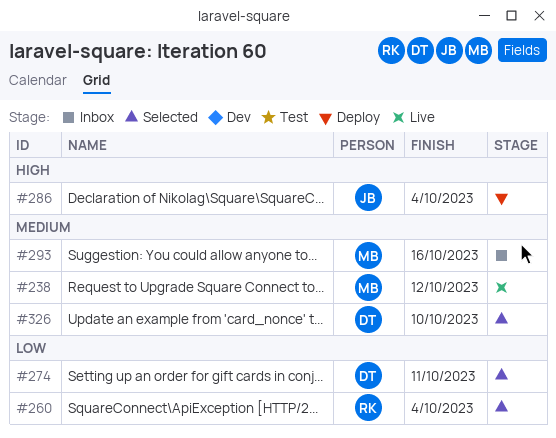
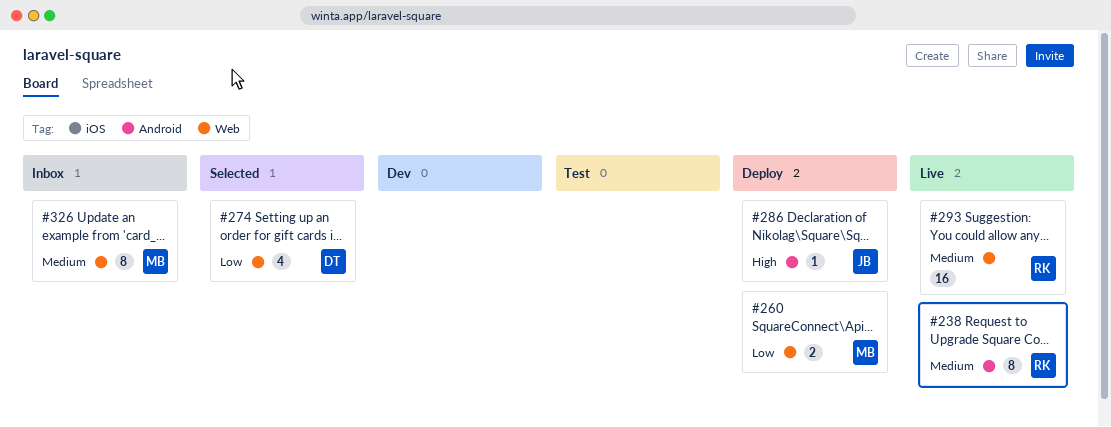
#238, owner: MB -> RK
#260, status: Selected -> Deploy
#260, owner: RK -> MB
#293, status: Inbox -> Live
#293, owner: MB -> RK
#326, status: Selected -> Inbox
#326, owner: DT -> MB

